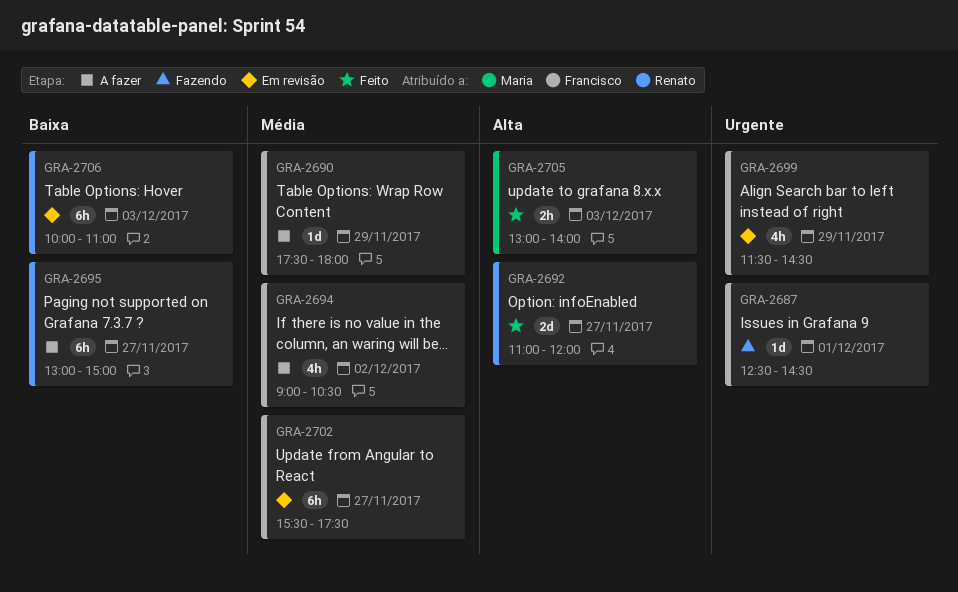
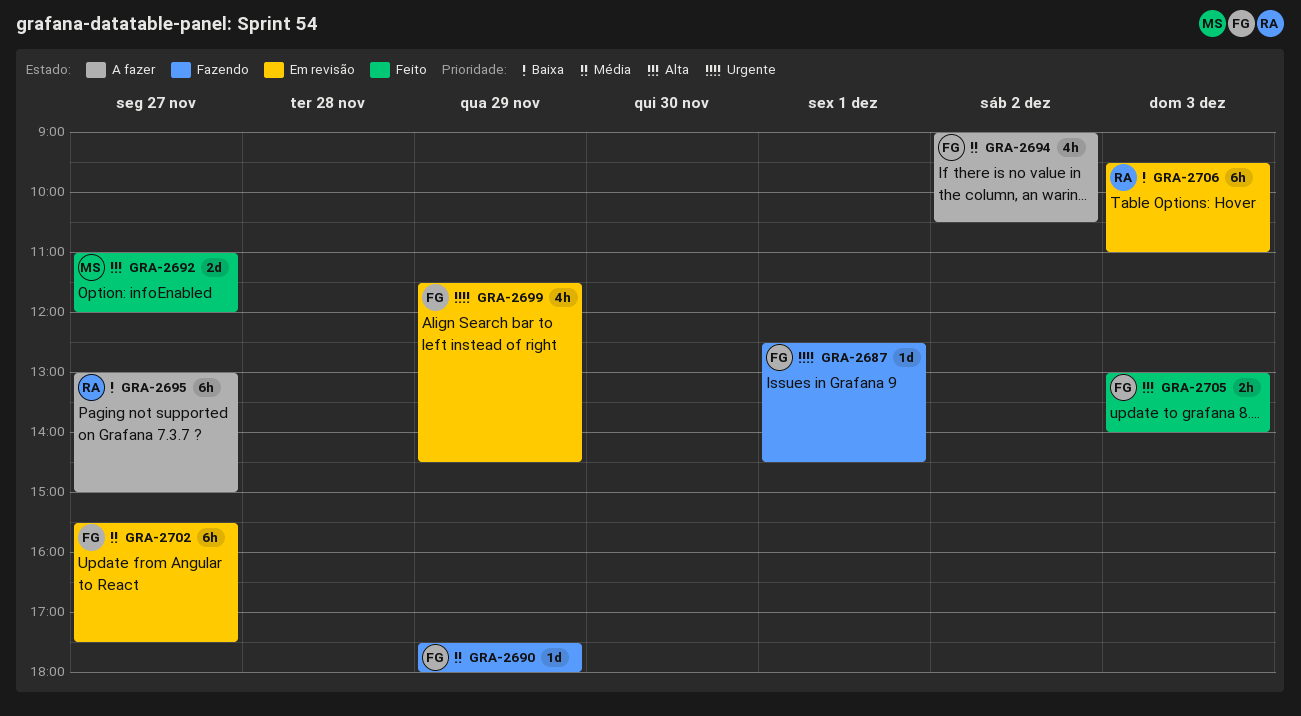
GRA-2690, status: A fazer -> Fazendo
GRA-2692, owner: Renato -> Maria
GRA-2705, owner: Maria -> Francisco
GRA-2706, begins: 10:00 -> 09:30

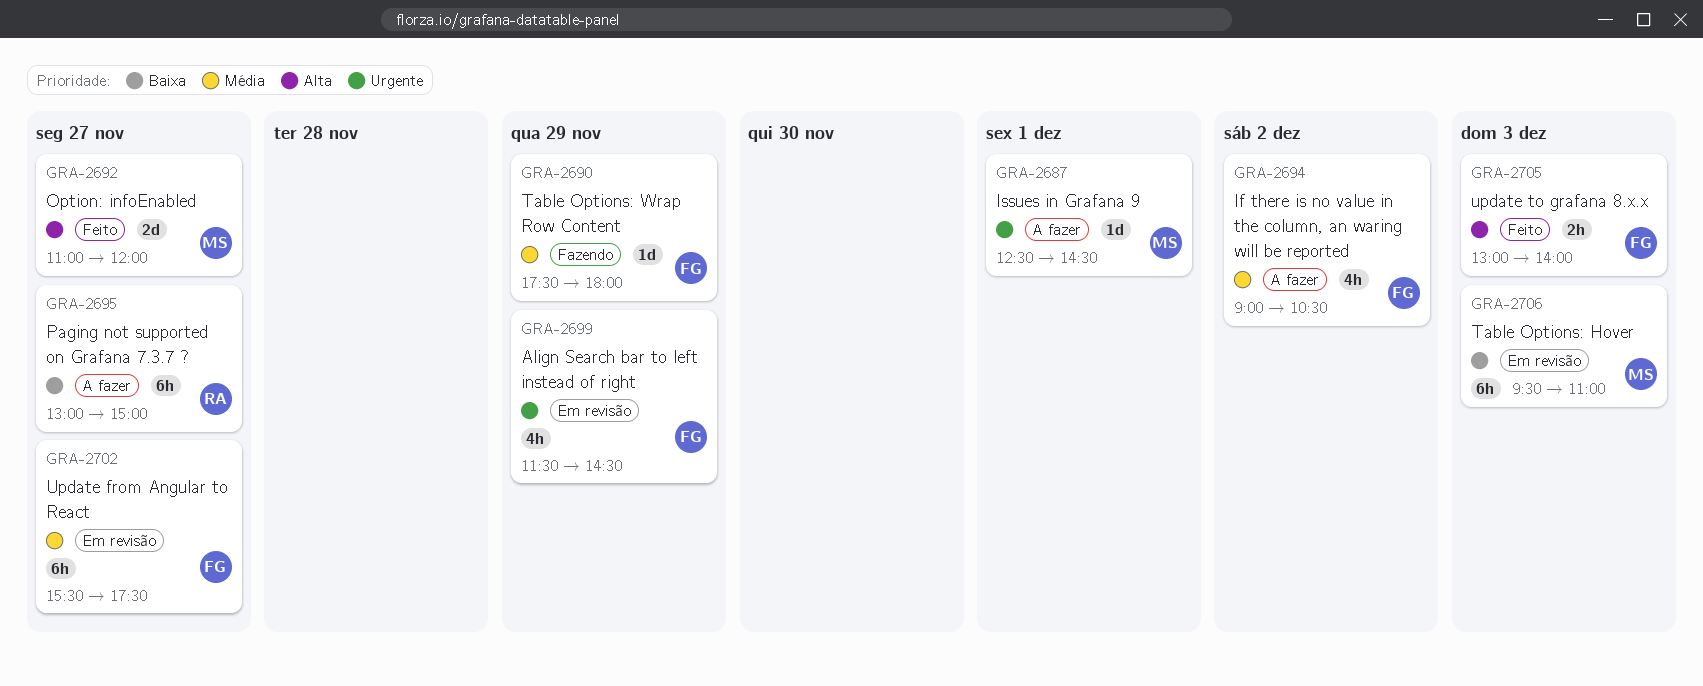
GRA-2687, status: Fazendo -> A fazer
GRA-2687, owner: FG -> MS
GRA-2706, owner: RA -> MS

